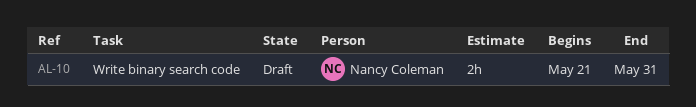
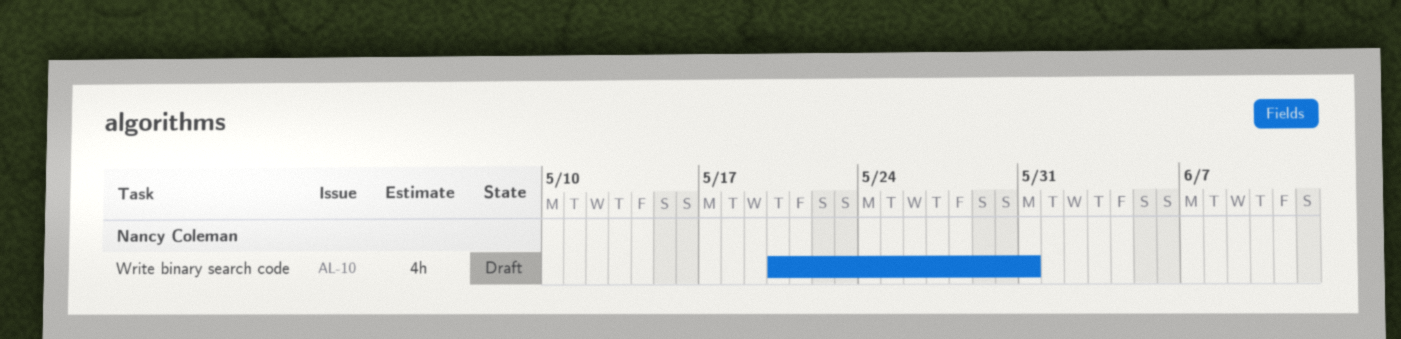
AL-10, estimate: 2h -> 4h
AL-10, start: May 21 -> May 20

